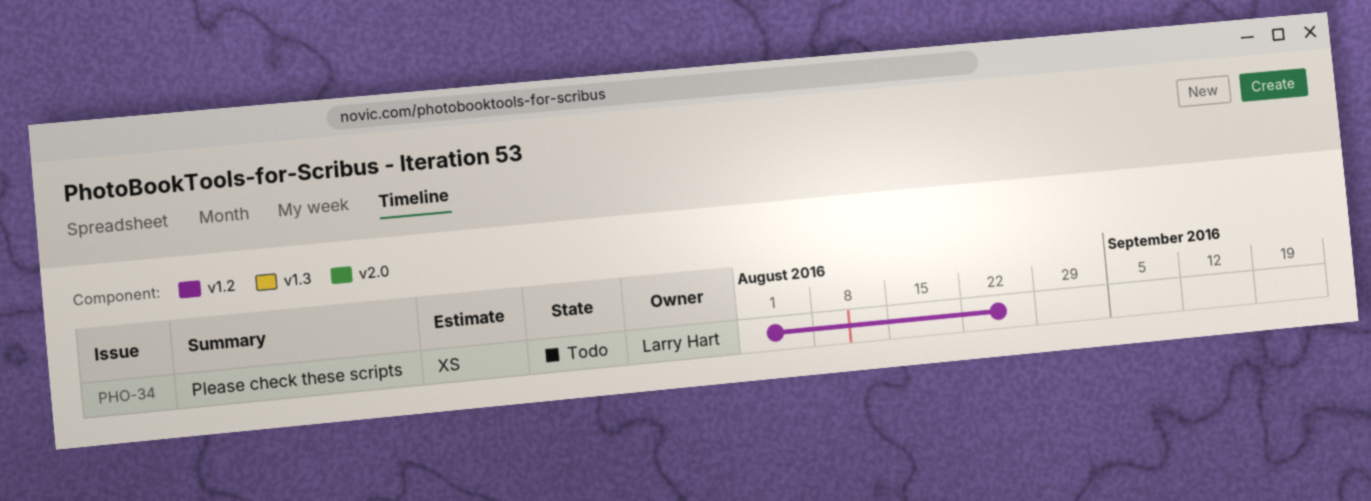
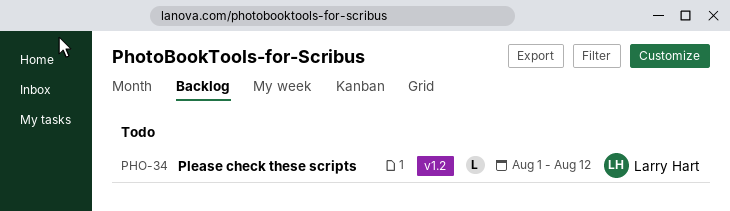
PHO-34, estimate: XS -> L
PHO-34, due: Aug 26 -> Aug 12

